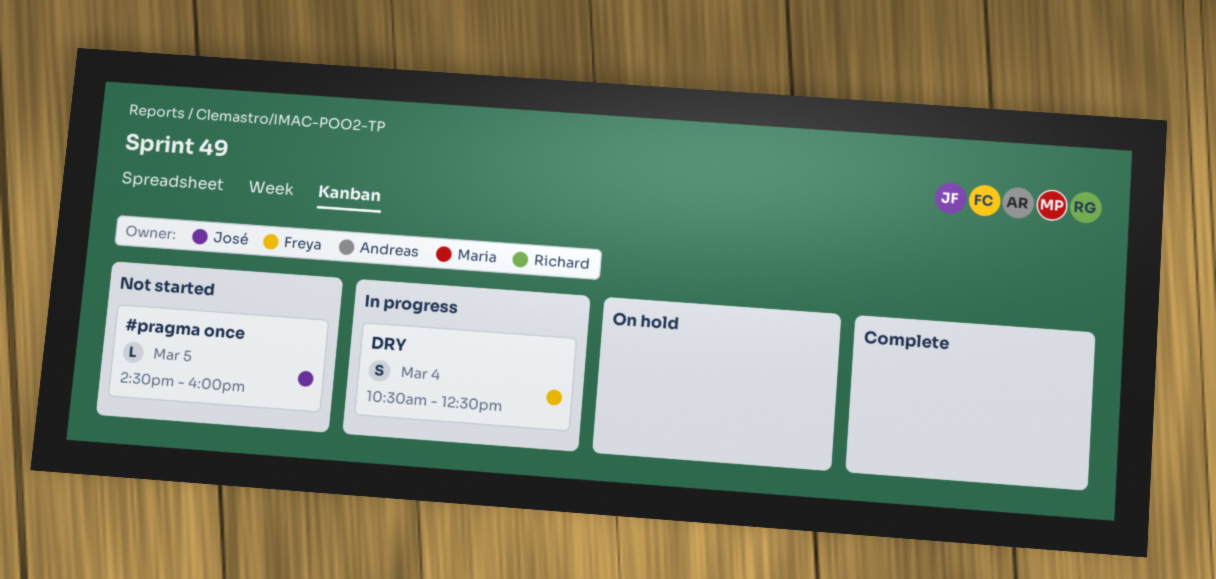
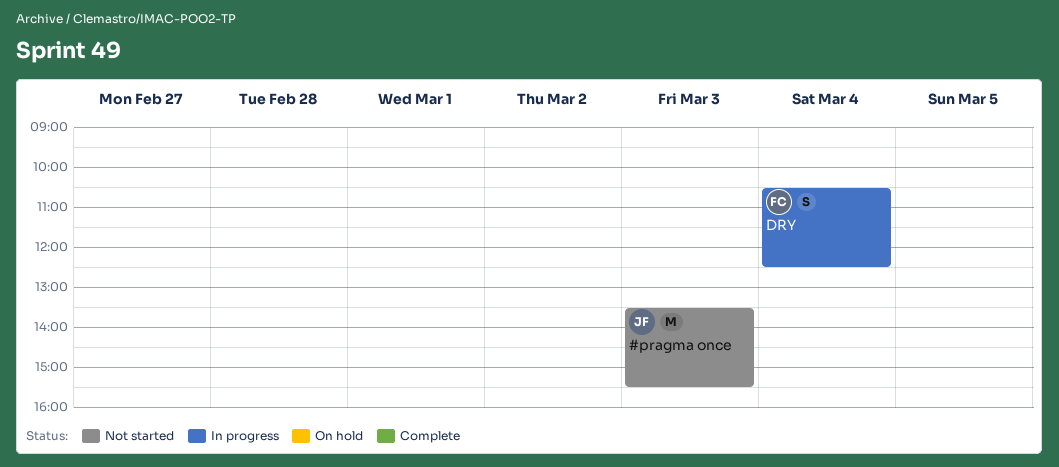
#pragma once, estimate: L -> M
#pragma once, day: Mar 5 -> Mar 3
#pragma once, begins: 14:30 -> 13:30
#pragma once, ends: 16:00 -> 15:30

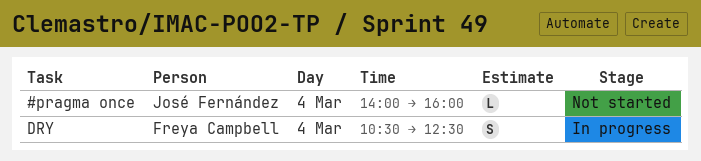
#pragma once, estimate: M -> L
#pragma once, day: Mar 3 -> Mar 4
#pragma once, begins: 13:30 -> 14:00
#pragma once, ends: 15:30 -> 16:00

